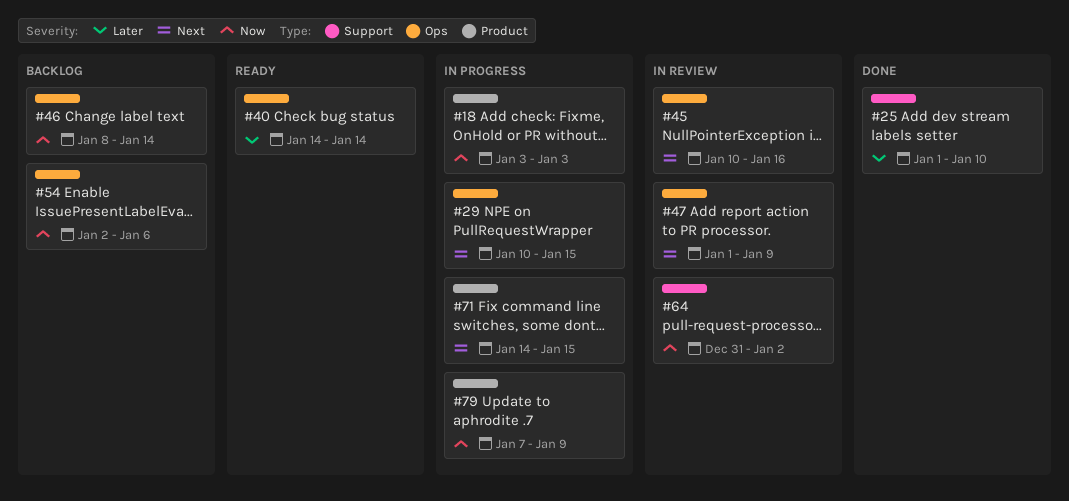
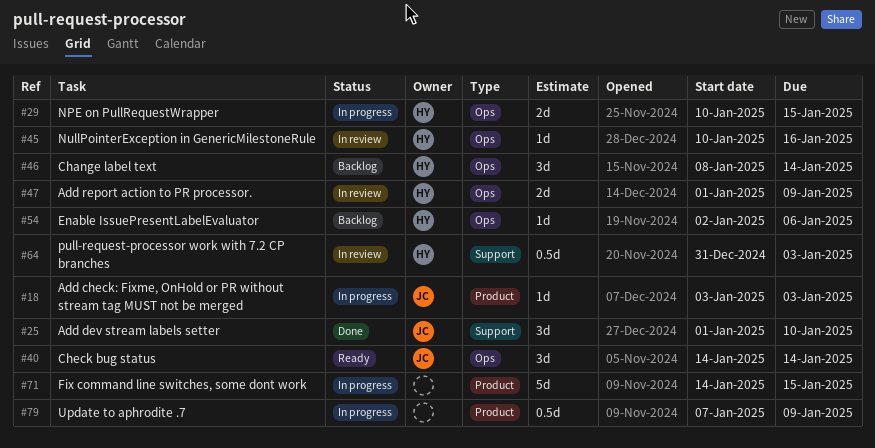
#64, due: Jan 2 -> Jan 3

